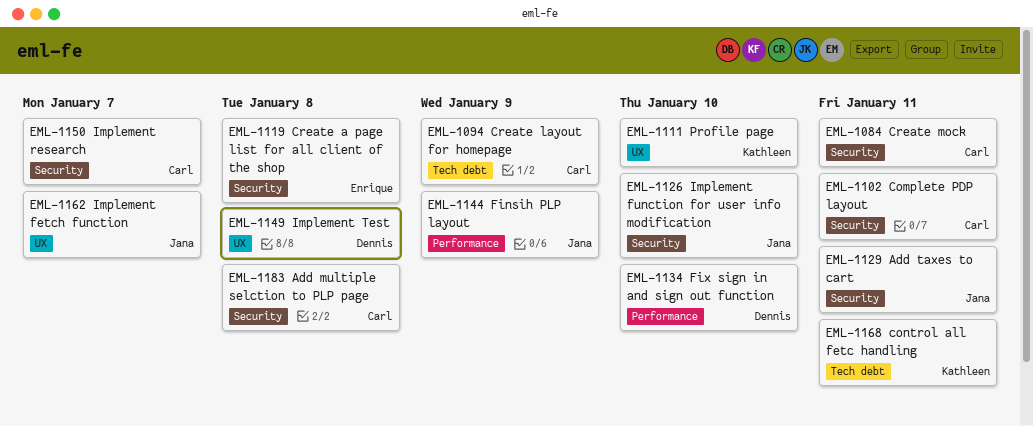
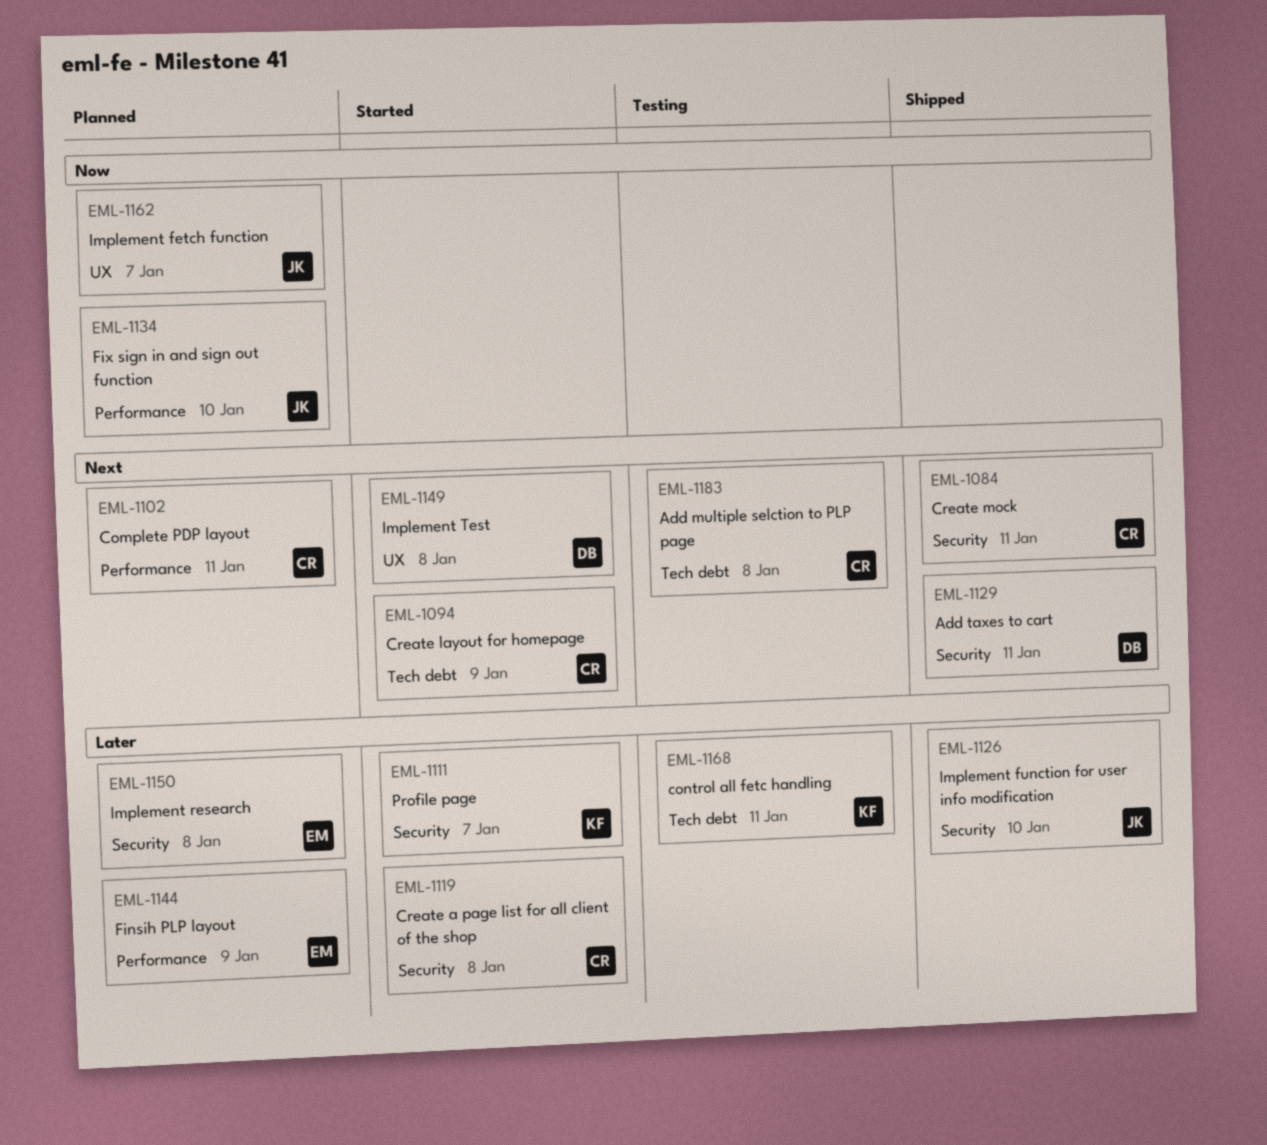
EML-1102, label: Security -> Performance
EML-1111, label: UX -> Security
EML-1111, due: Jan 10 -> Jan 7
EML-1119, owner: Enrique -> Carl
EML-1129, owner: Jana -> Dennis
EML-1134, owner: Dennis -> Jana
EML-1144, owner: Jana -> Enrique
EML-1150, owner: Carl -> Enrique
EML-1150, due: Jan 7 -> Jan 8
EML-1183, label: Security -> Tech debt

